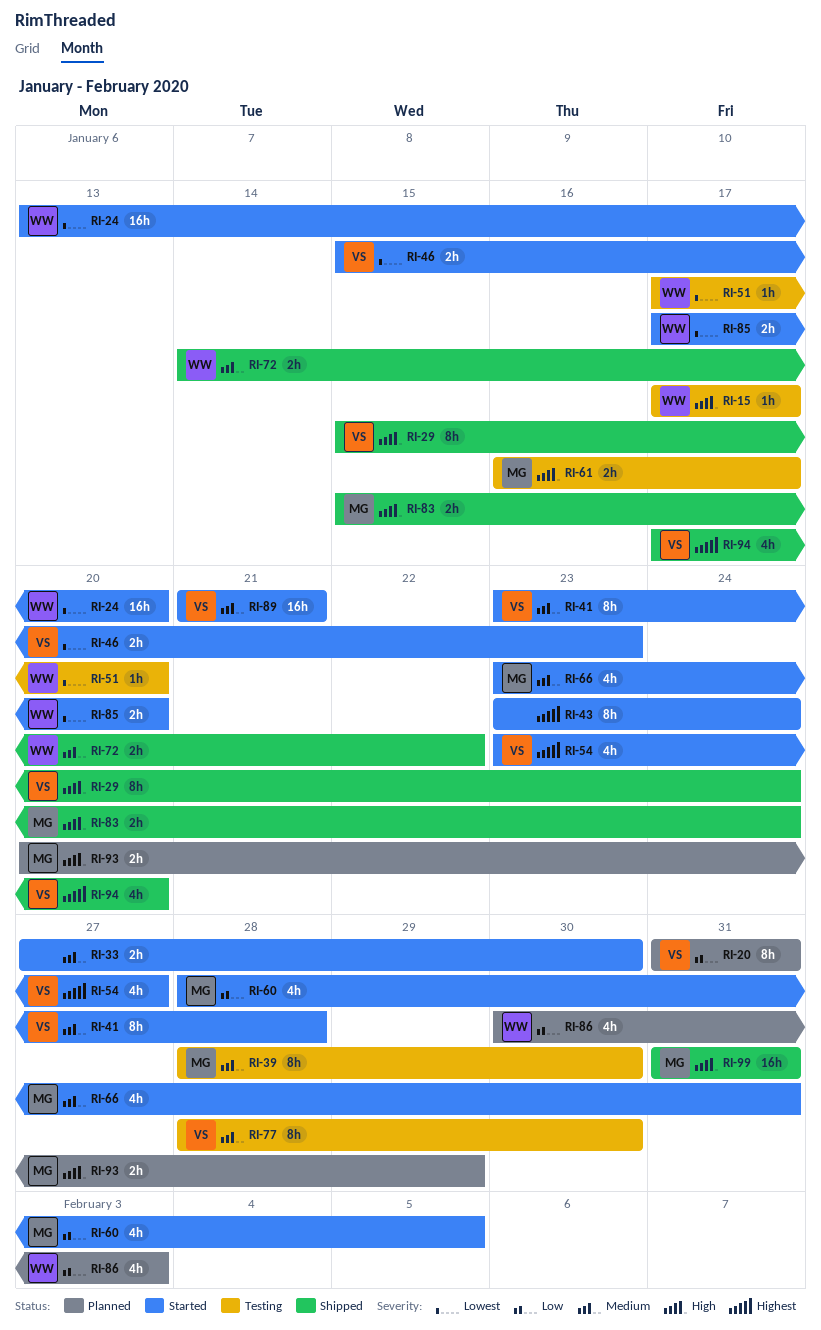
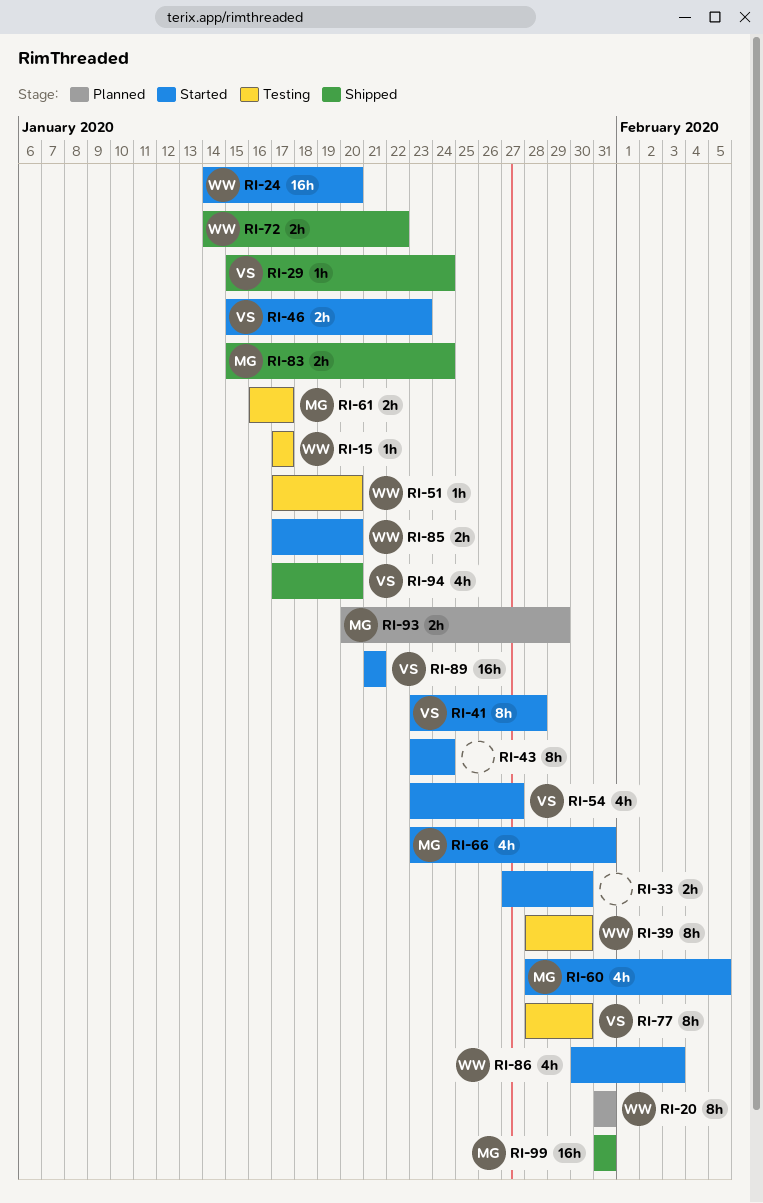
RI-20, owner: VS -> WW
RI-24, start: Jan 13 -> Jan 14
RI-29, estimate: 8h -> 1h
RI-39, owner: MG -> WW
RI-86, status: Planned -> Started

